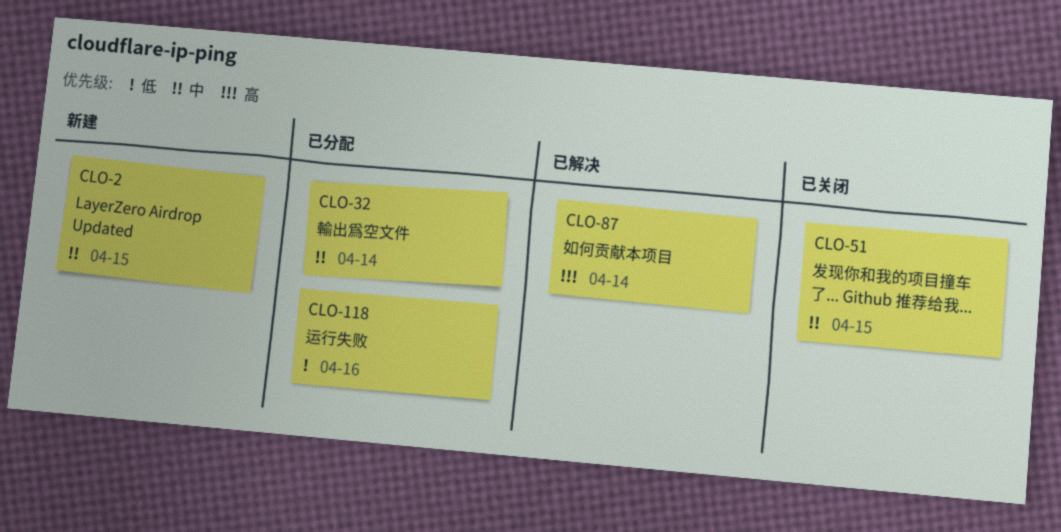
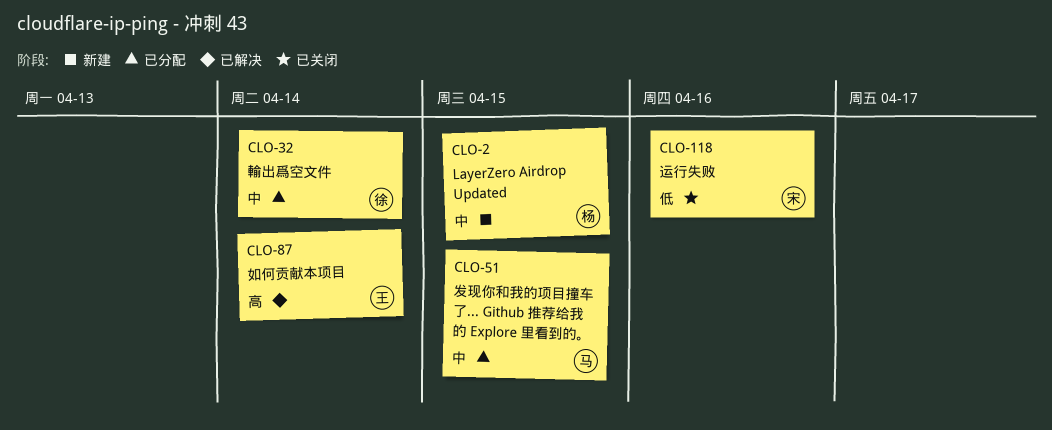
CLO-51, status: 已关闭 -> 已分配
CLO-118, status: 已分配 -> 已关闭

